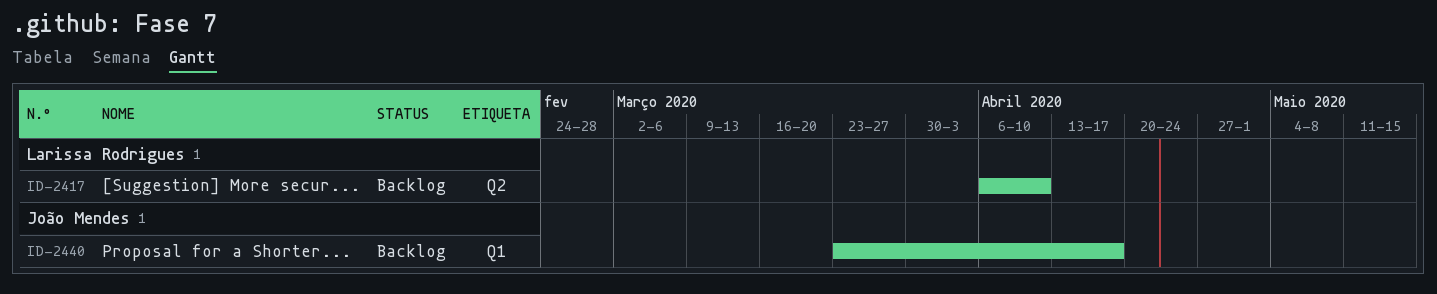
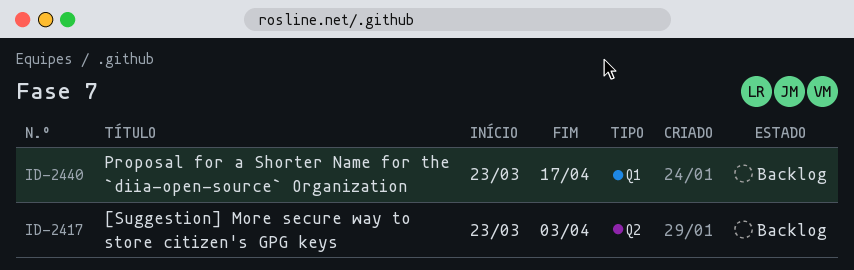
ID-2417, start: Apr 6 -> Mar 23
ID-2417, due: Apr 10 -> Apr 3

